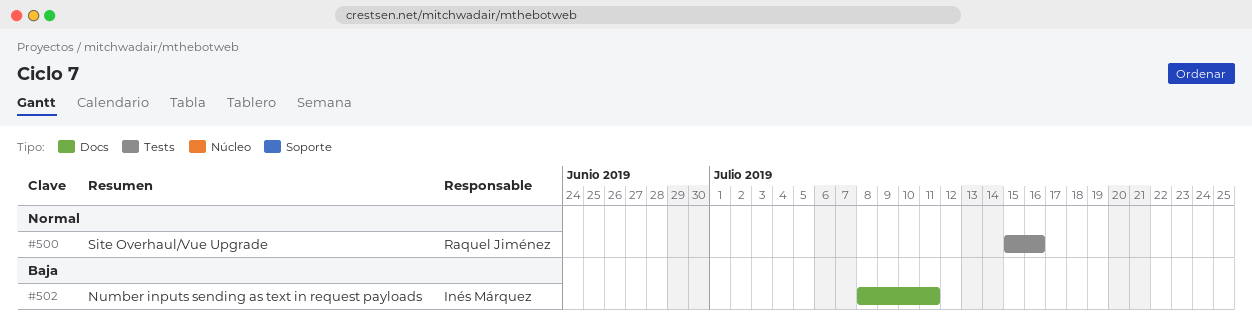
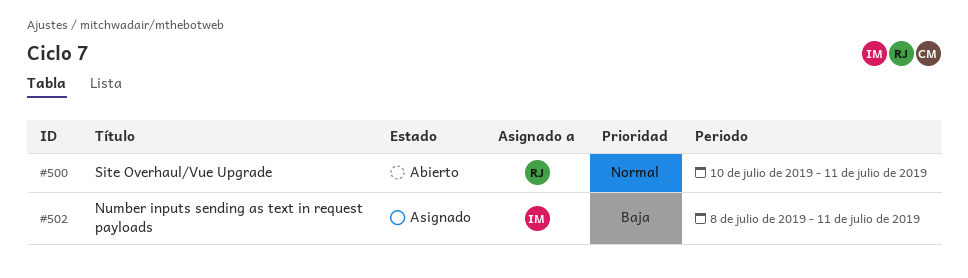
#500, start: Jul 15 -> Jul 10
#500, due: Jul 16 -> Jul 11

